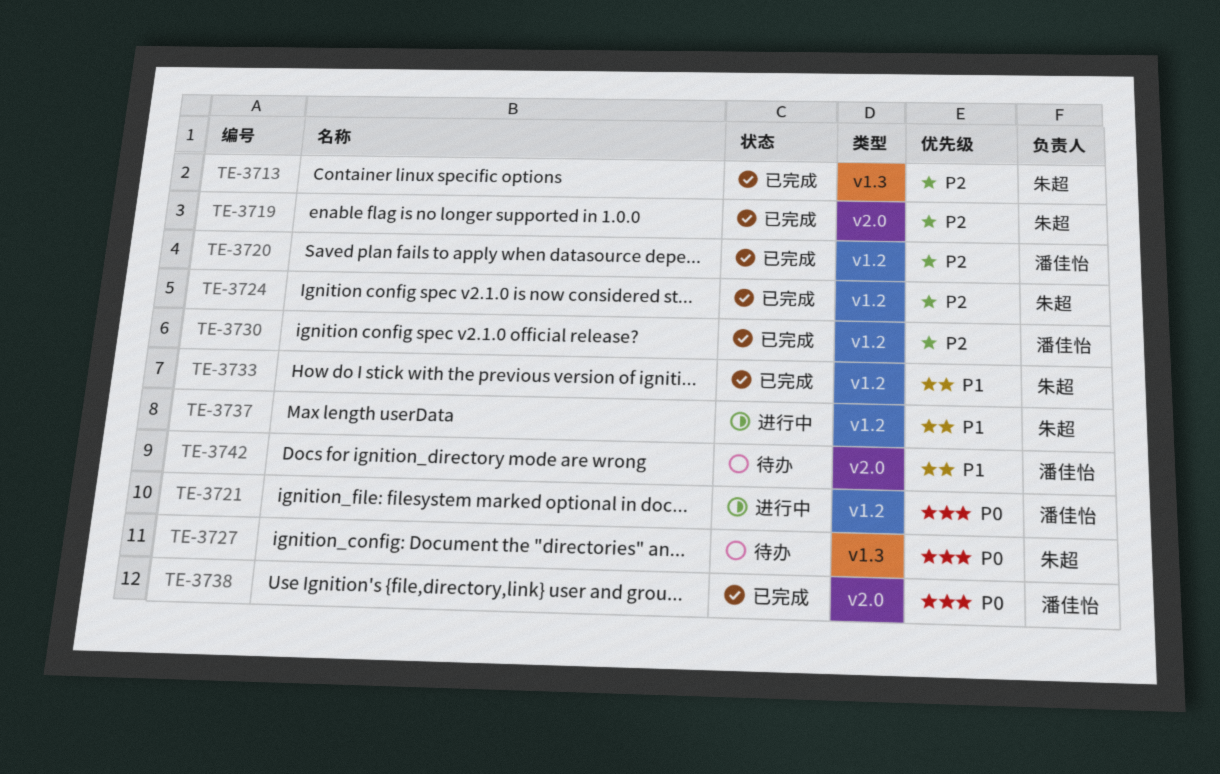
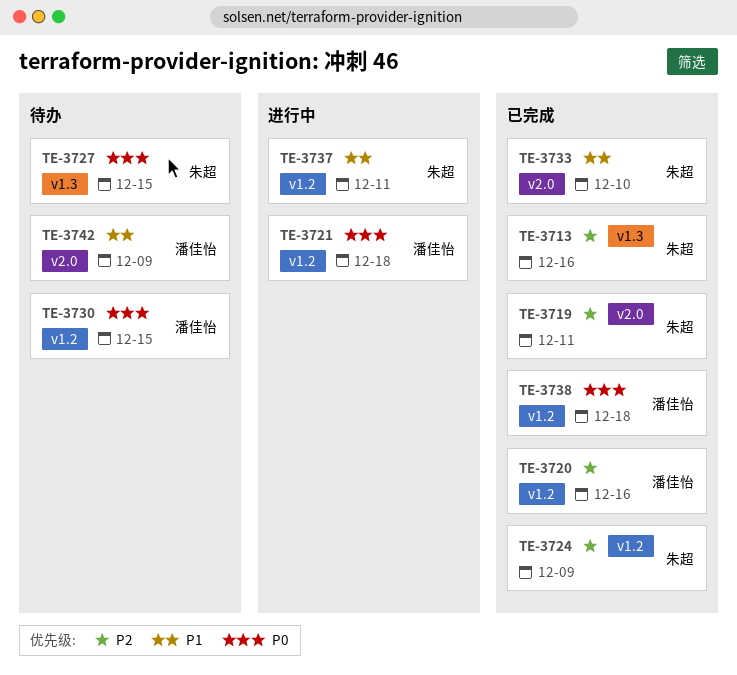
TE-3730, status: 已完成 -> 待办
TE-3730, priority: P2 -> P0
TE-3733, label: v1.2 -> v2.0
TE-3738, label: v2.0 -> v1.2

